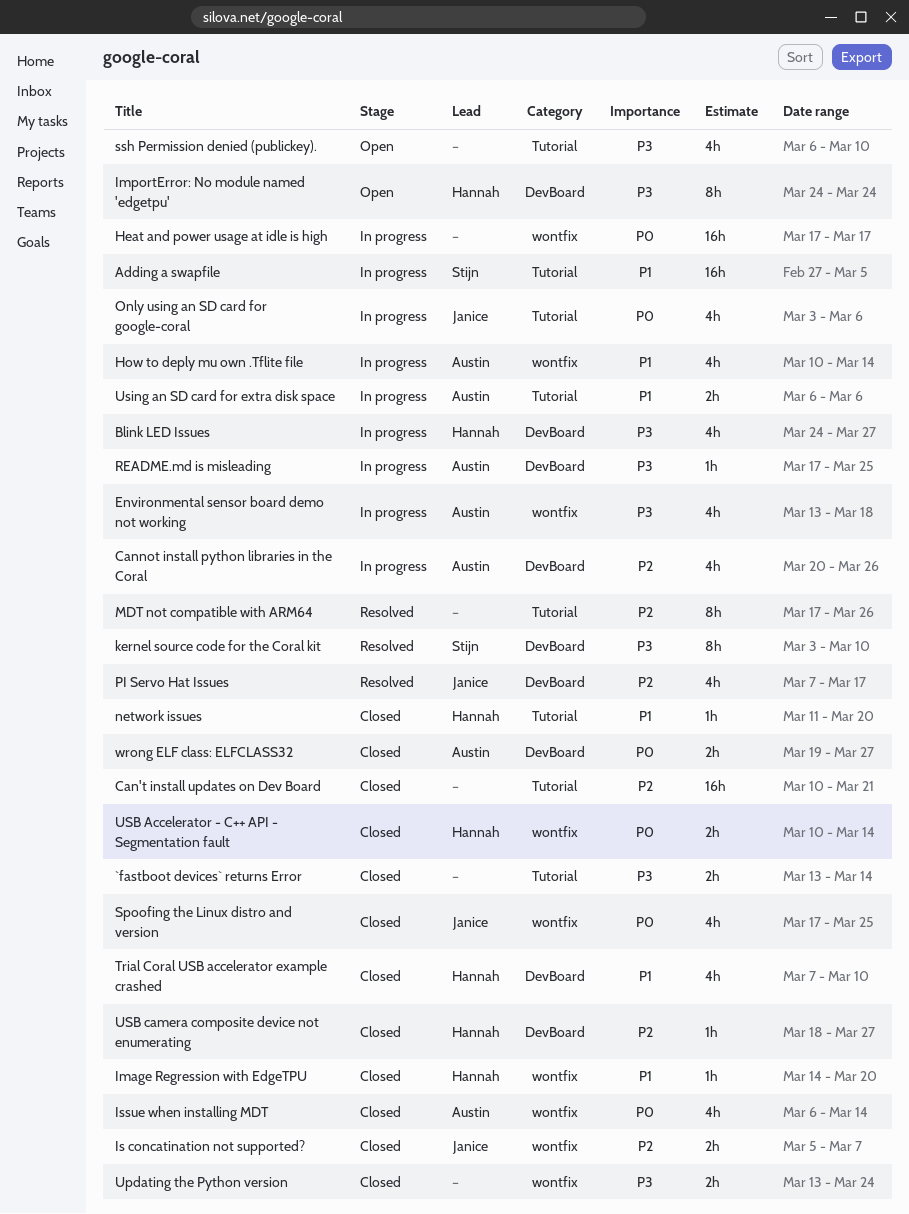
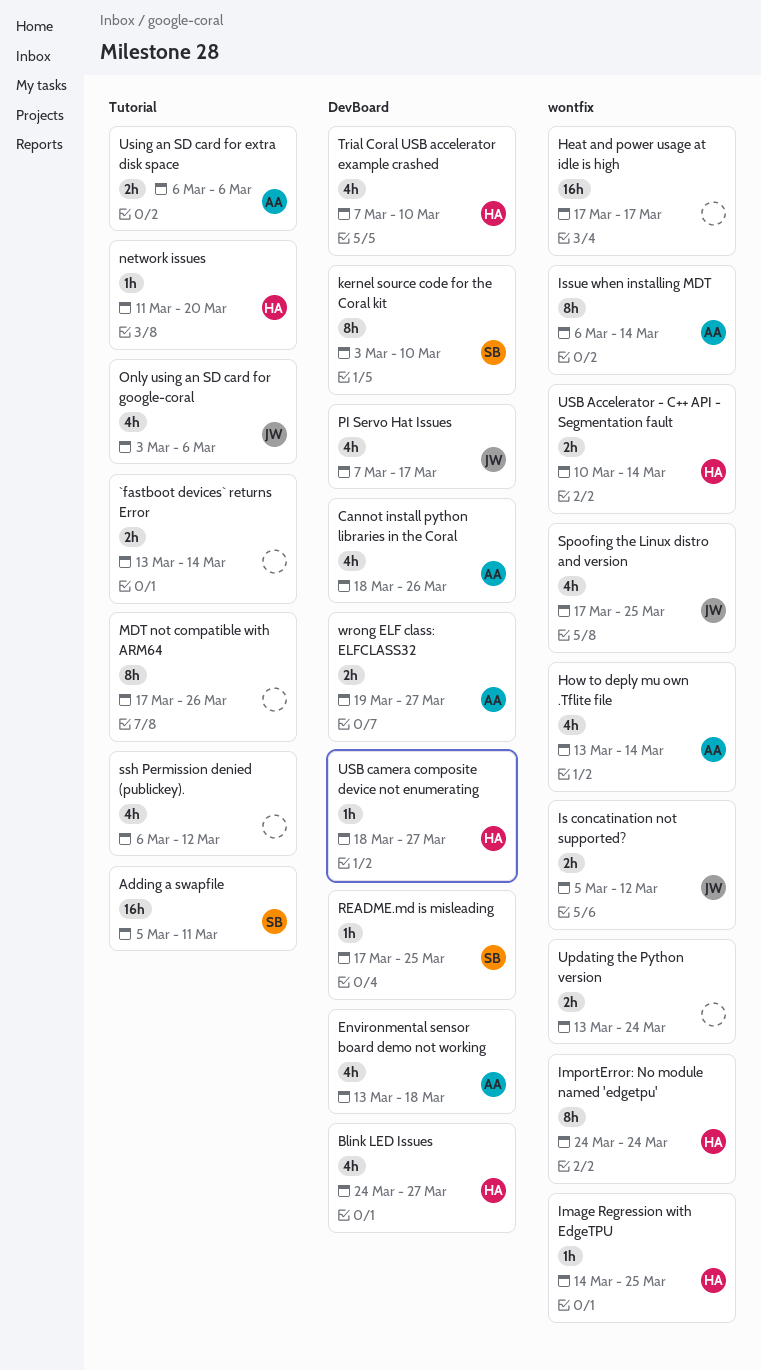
Adding a swapfile, start: Feb 27 -> Mar 5
Adding a swapfile, due: Mar 5 -> Mar 11
Can't install updates on Dev Board: present -> none
Cannot install python libraries in the Coral, start: Mar 20 -> Mar 18
Environmental sensor board demo not working, label: wontfix -> DevBoard
How to deply mu own .Tflite file, start: Mar 10 -> Mar 13
Image Regression with EdgeTPU, due: Mar 20 -> Mar 25
ImportError: No module named 'edgetpu', label: DevBoard -> wontfix
Is concatination not supported?, due: Mar 7 -> Mar 12
Issue when installing MDT, estimate: 4h -> 8h
README.md is misleading, owner: Austin -> Stijn
ssh Permission denied (publickey)., due: Mar 10 -> Mar 12

